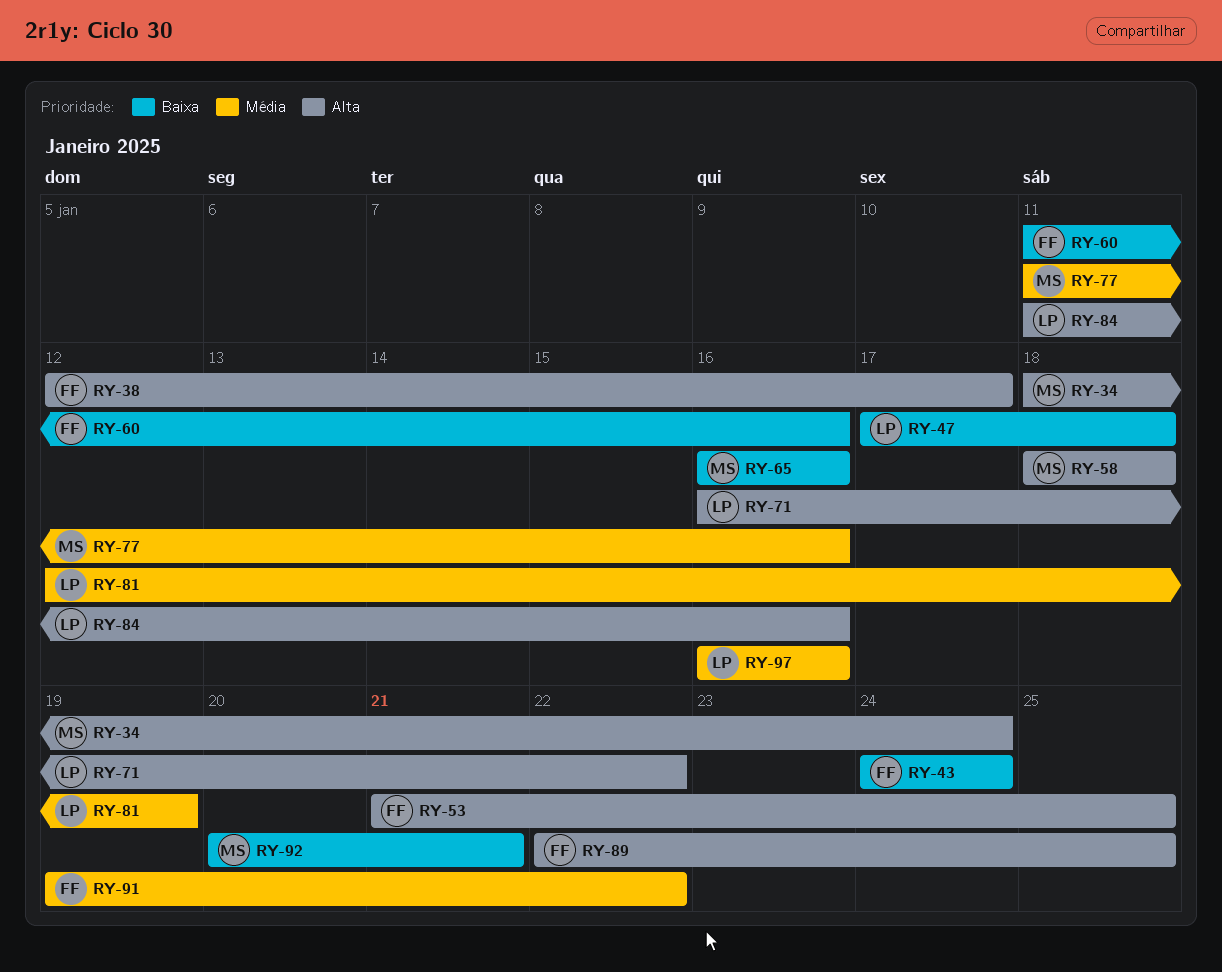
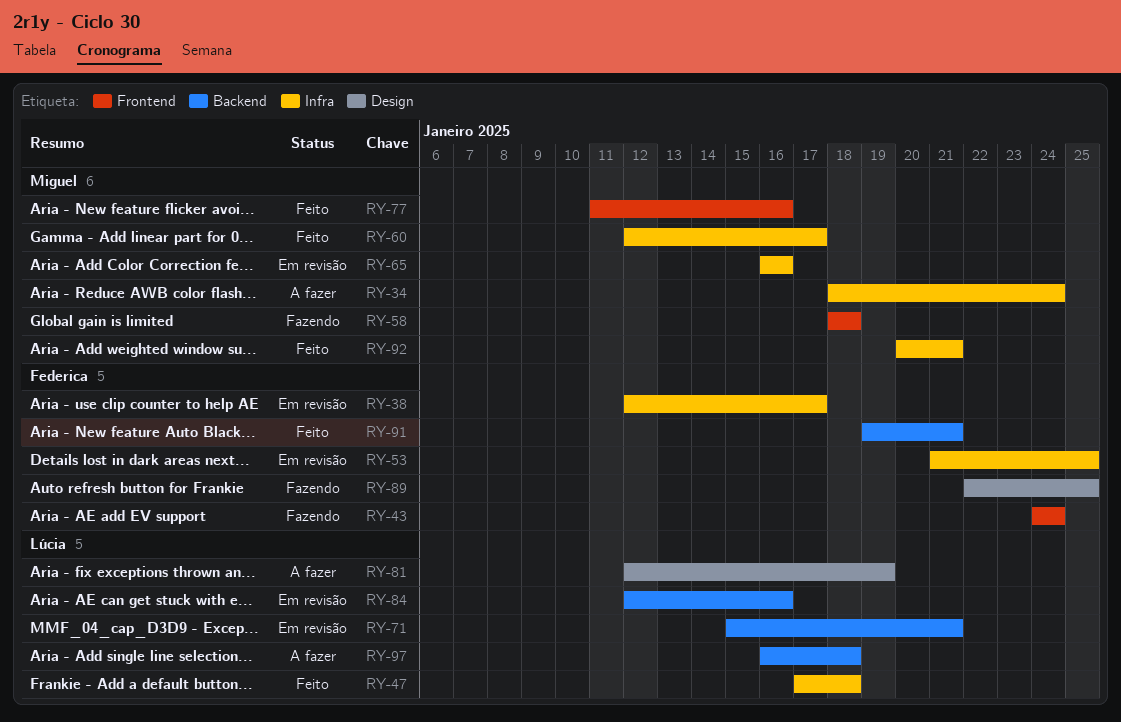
RY-60, owner: Federica -> Miguel
RY-60, start: Jan 11 -> Jan 12
RY-60, due: Jan 16 -> Jan 17
RY-71, start: Jan 16 -> Jan 15
RY-71, due: Jan 22 -> Jan 21
RY-84, start: Jan 11 -> Jan 12
RY-91, due: Jan 22 -> Jan 21
RY-97, due: Jan 16 -> Jan 18

